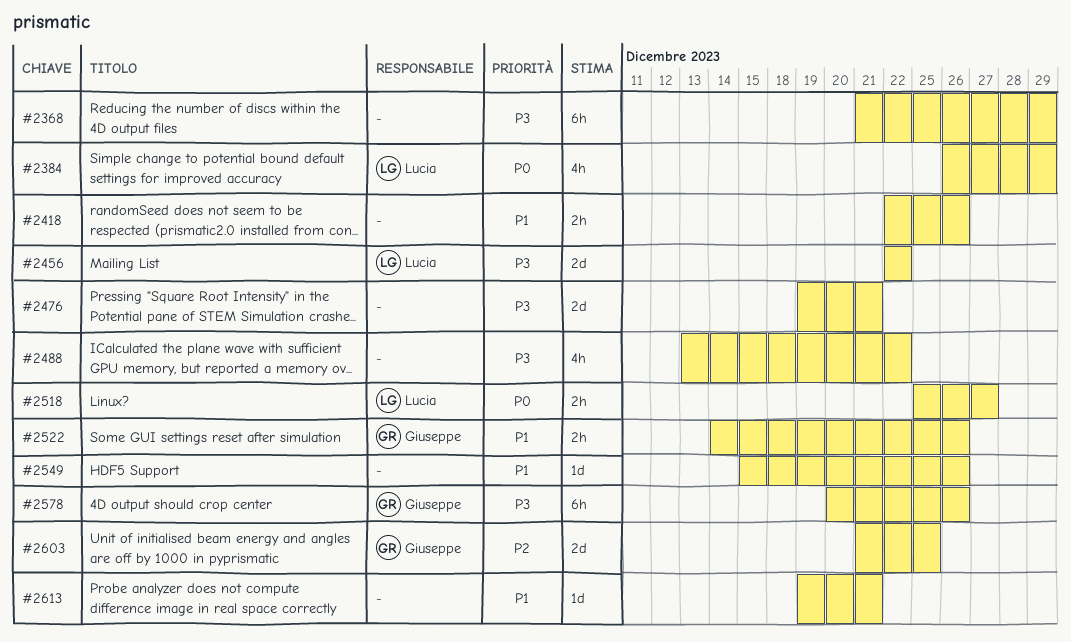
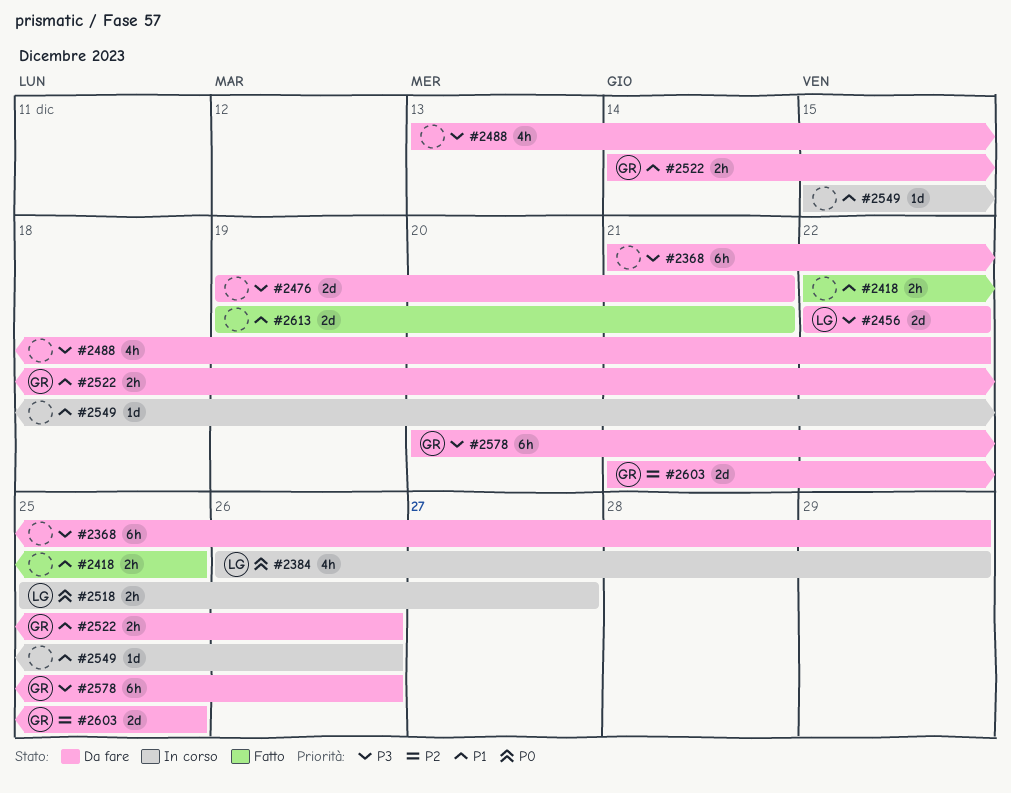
#2418, due: Dec 26 -> Dec 25
#2613, estimate: 1d -> 2d

